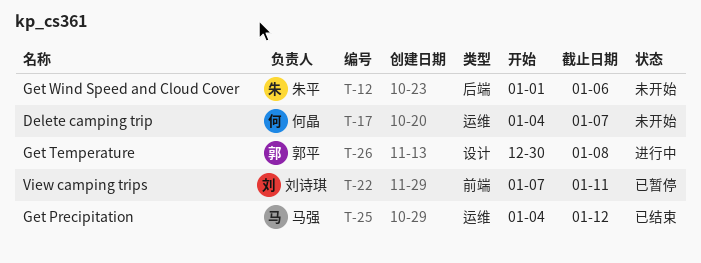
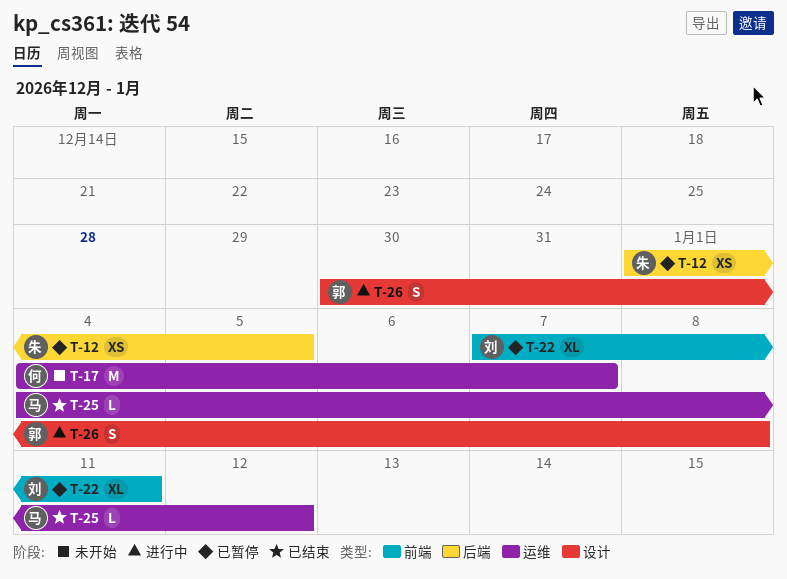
T-12, status: 未开始 -> 已暂停
T-12, due: Jan 6 -> Jan 5

